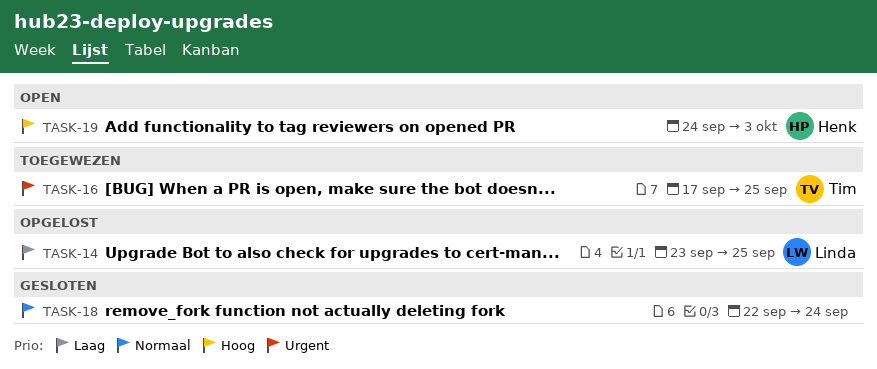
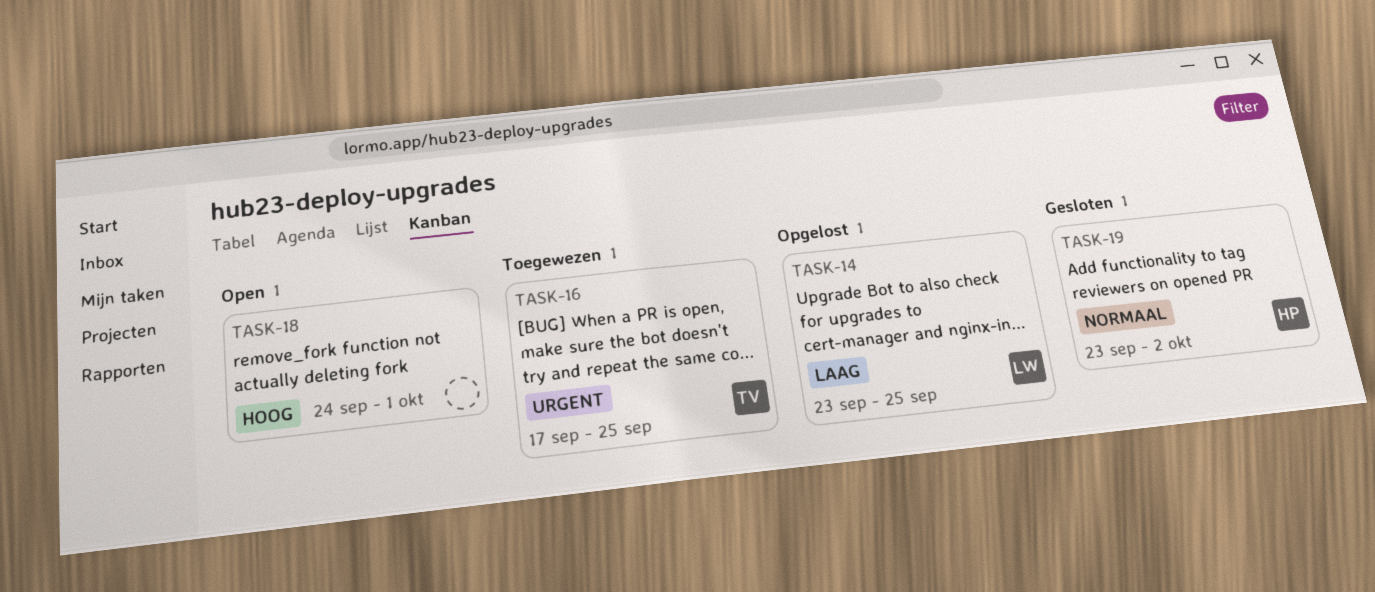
TASK-18, status: Gesloten -> Open
TASK-18, priority: Normaal -> Hoog
TASK-18, start: Sep 22 -> Sep 24
TASK-18, due: Sep 24 -> Oct 1
TASK-19, status: Open -> Gesloten
TASK-19, priority: Hoog -> Normaal
TASK-19, start: Sep 24 -> Sep 23
TASK-19, due: Oct 3 -> Oct 2

